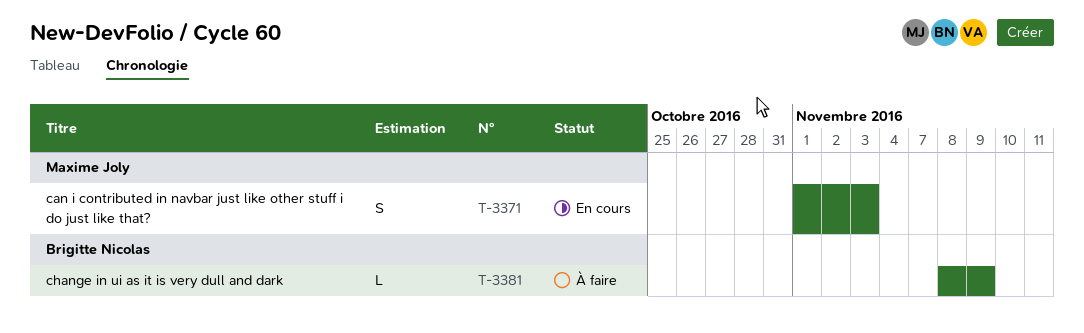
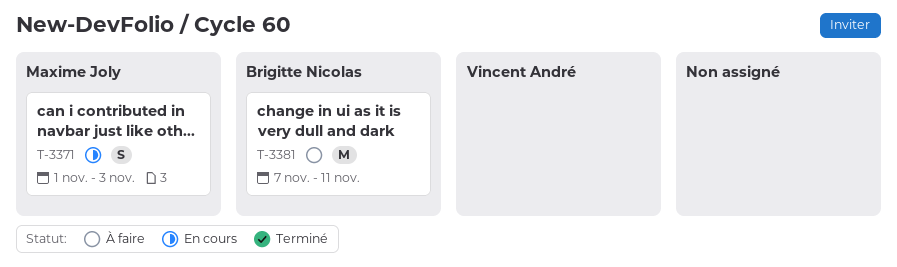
T-3381, estimate: L -> M
T-3381, start: Nov 8 -> Nov 7
T-3381, due: Nov 9 -> Nov 11

